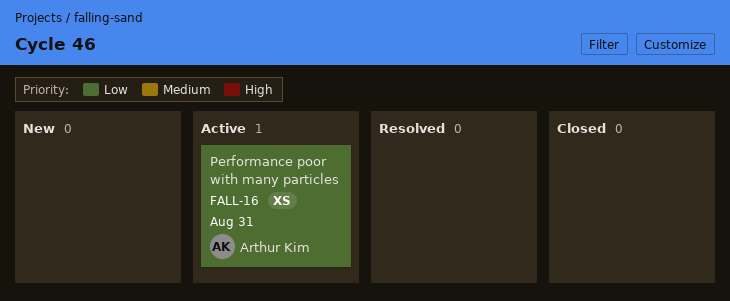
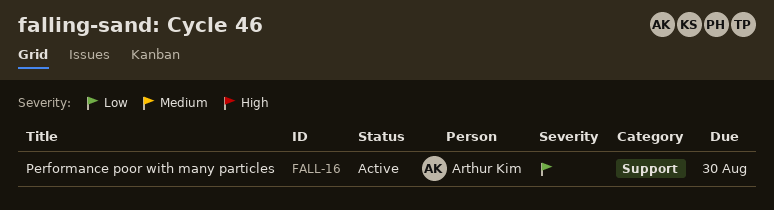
FALL-16, due: Aug 31 -> Aug 30

